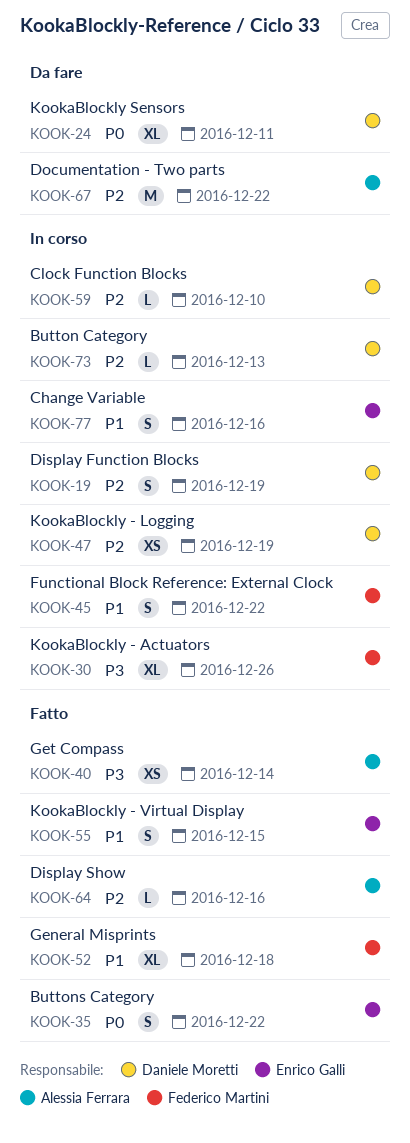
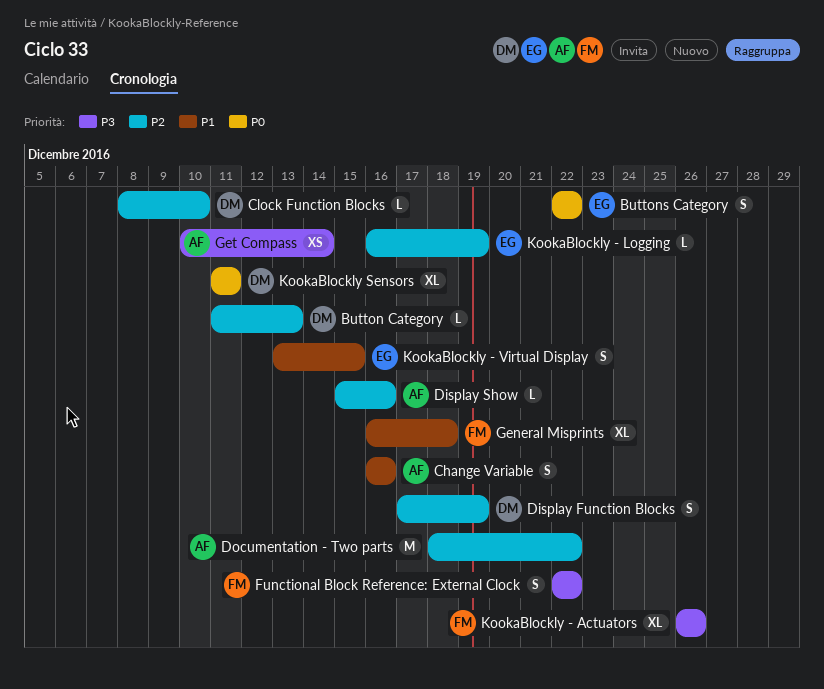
Change Variable, owner: Enrico Galli -> Alessia Ferrara
Functional Block Reference: External Clock, priority: P1 -> P3
KookaBlockly - Logging, owner: Daniele Moretti -> Enrico Galli
KookaBlockly - Logging, estimate: XS -> L

